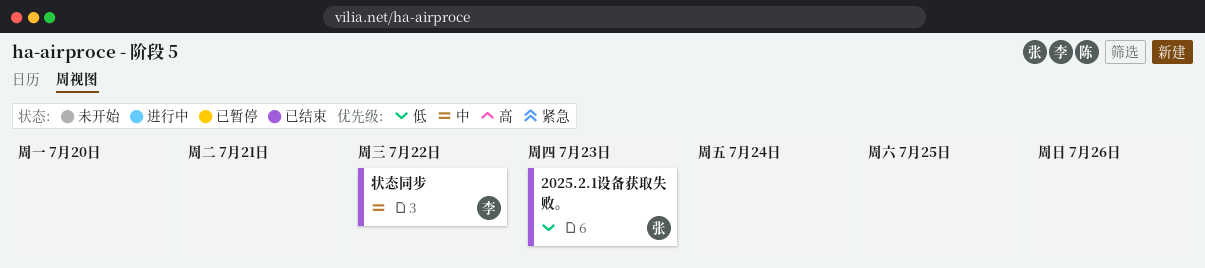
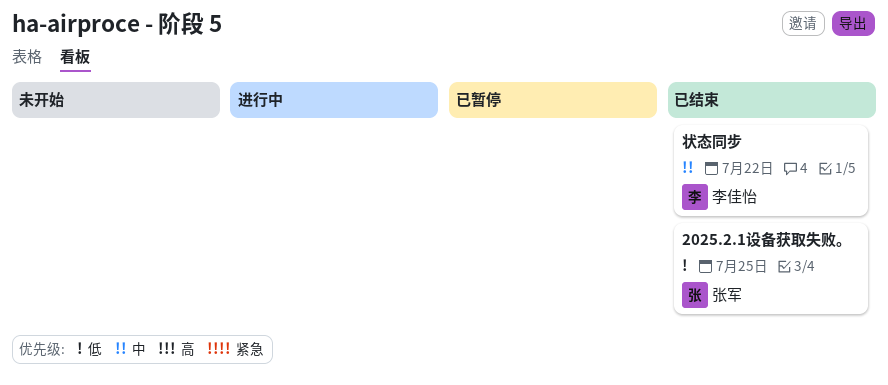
2025.2.1设备获取失败。, due: Jul 23 -> Jul 25

